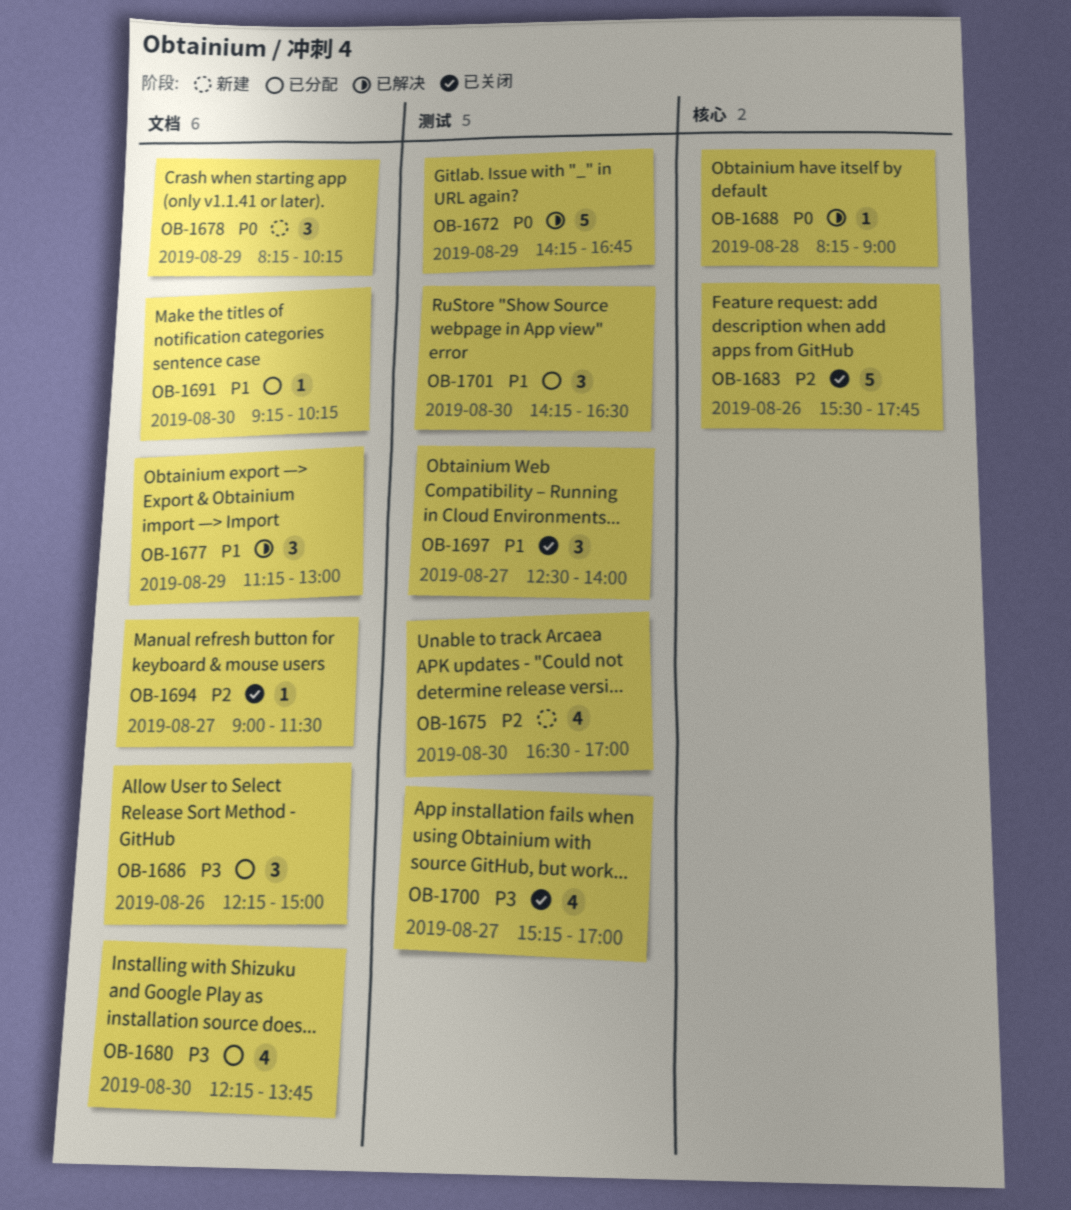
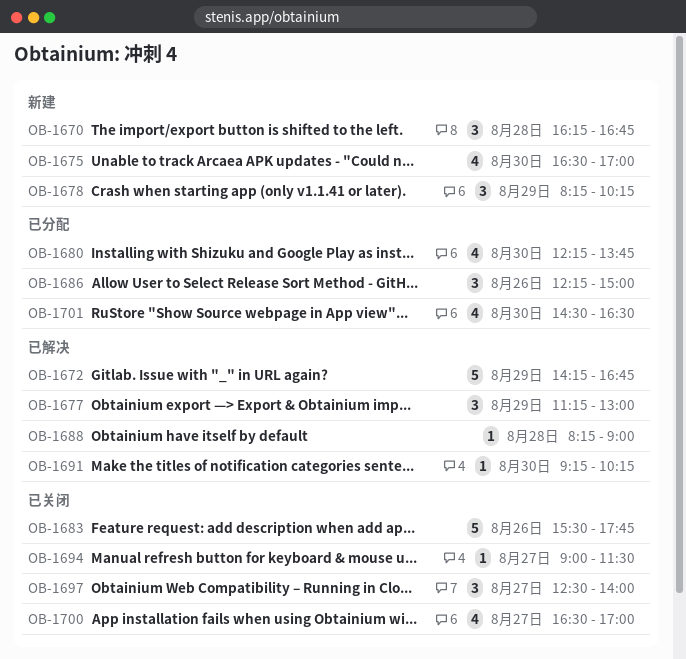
OB-1670: none -> present
OB-1691, status: 已分配 -> 已解决
OB-1700, begins: 15:15 -> 16:30
OB-1701, estimate: 3 -> 4
OB-1701, begins: 14:15 -> 14:30

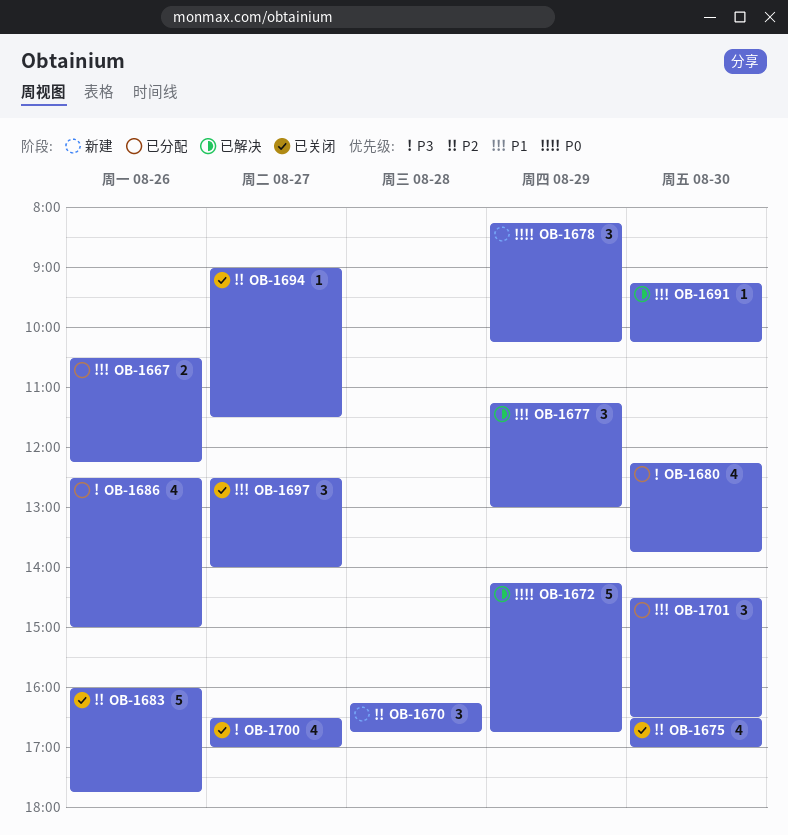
OB-1667: none -> present
OB-1675, status: 新建 -> 已关闭
OB-1683, begins: 15:30 -> 16:00
OB-1686, estimate: 3 -> 4
OB-1686, begins: 12:15 -> 12:30
OB-1688: present -> none
OB-1701, estimate: 4 -> 3

